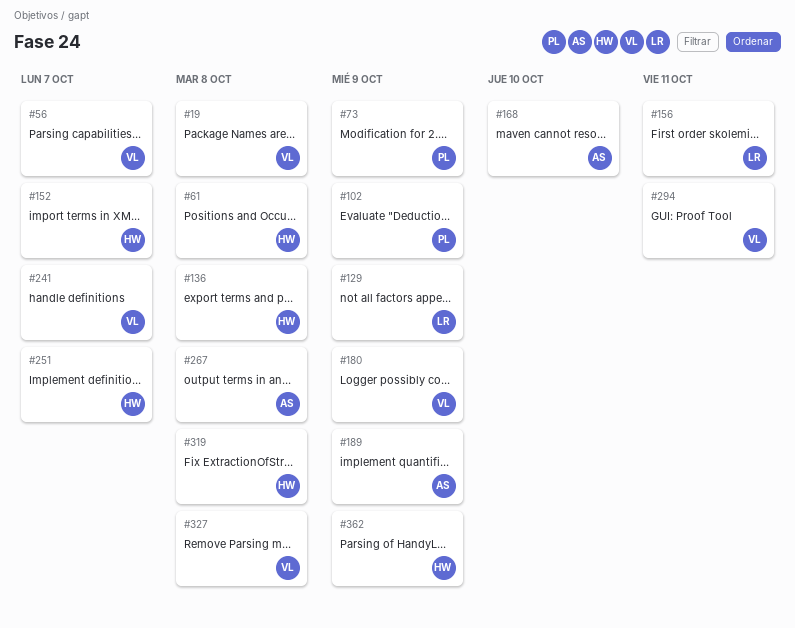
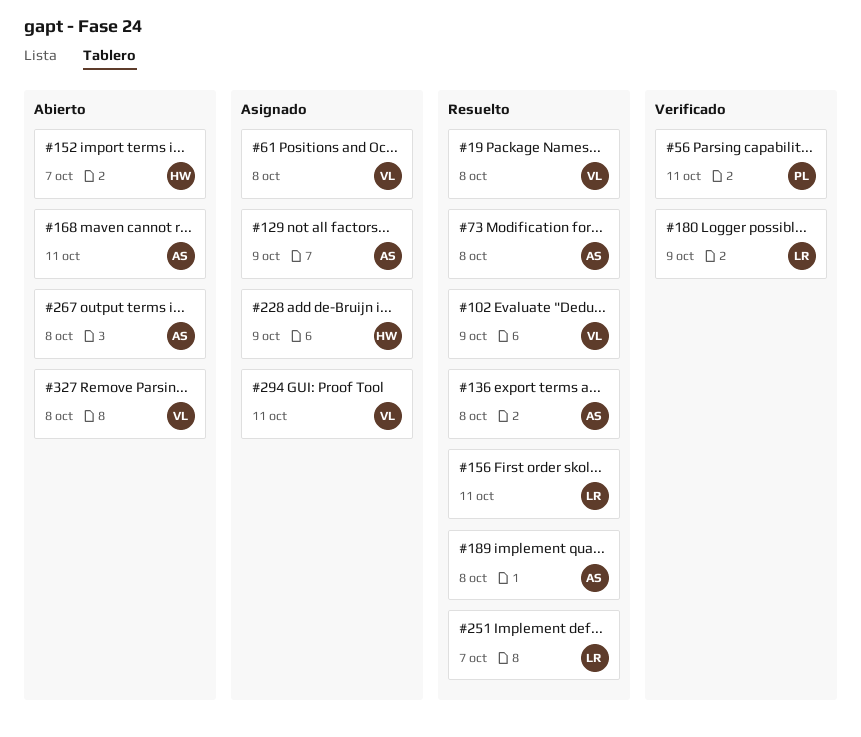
#56, owner: VL -> PL
#56, due: Oct 7 -> Oct 11
#61, owner: HW -> VL
#73, owner: PL -> AS
#73, due: Oct 9 -> Oct 8
#102, owner: PL -> VL
#129, owner: LR -> AS
#136, owner: HW -> AS
#168, due: Oct 10 -> Oct 11
#180, owner: VL -> LR
#189, due: Oct 9 -> Oct 8
#228: none -> present
#241: present -> none
#251, owner: HW -> LR
#319: present -> none
#362: present -> none

